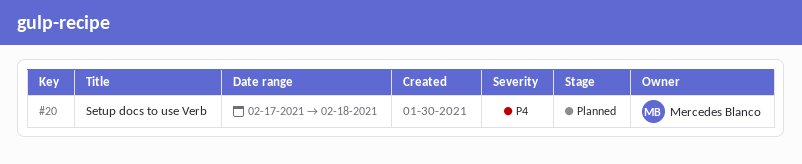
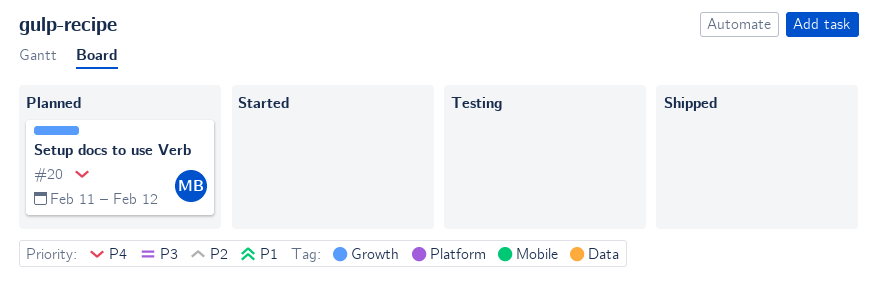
#20, start: Feb 17 -> Feb 11
#20, due: Feb 18 -> Feb 12

